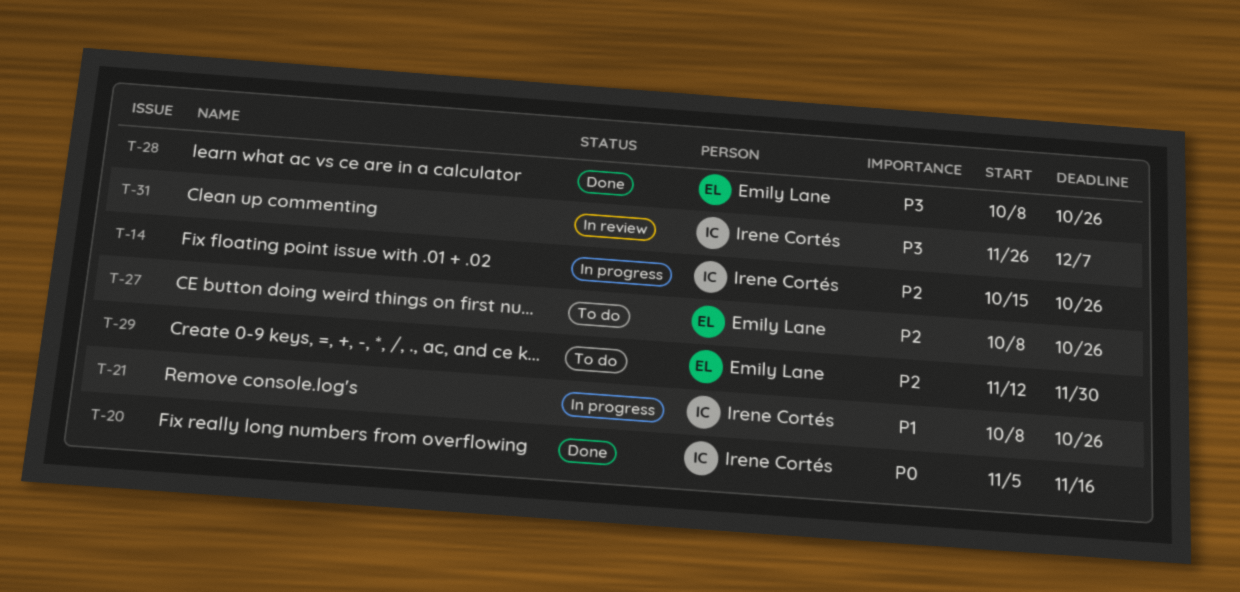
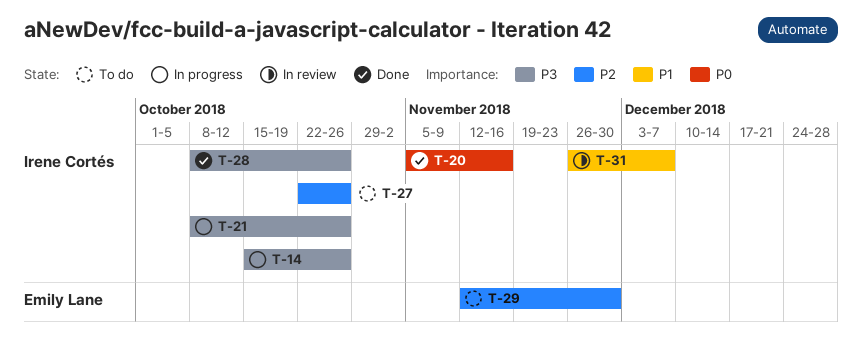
T-14, priority: P2 -> P3
T-21, priority: P1 -> P3
T-27, owner: Emily Lane -> Irene Cortés
T-27, start: Oct 8 -> Oct 22
T-28, owner: Emily Lane -> Irene Cortés
T-31, priority: P3 -> P1

